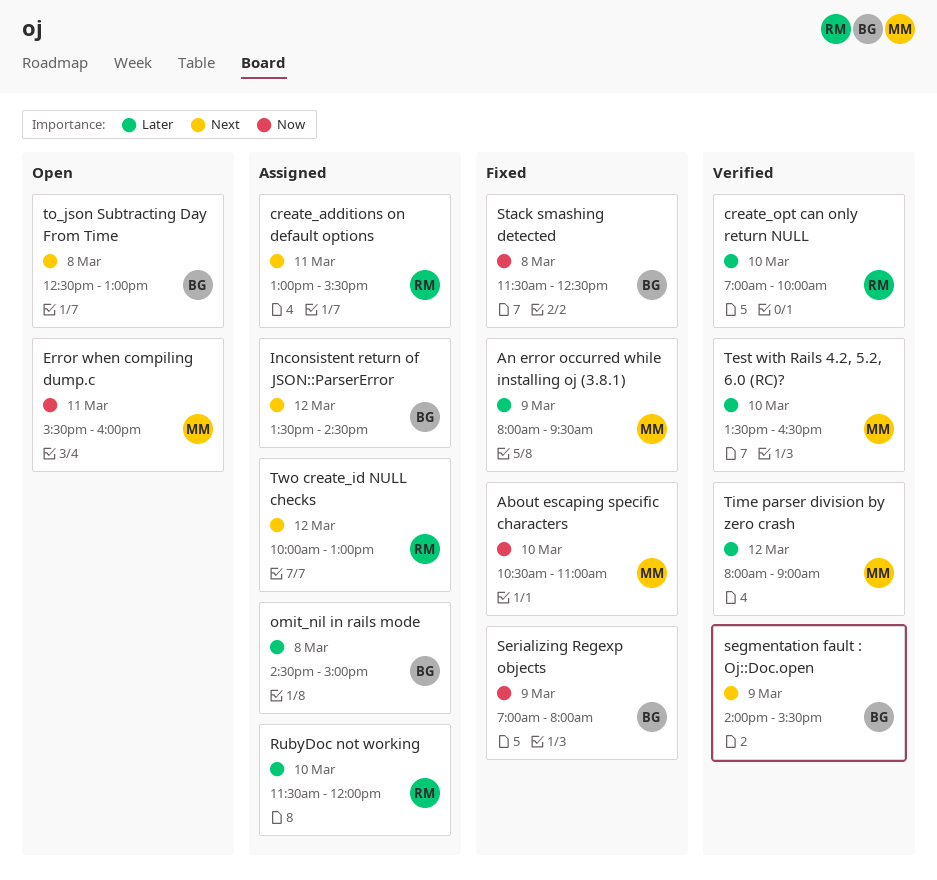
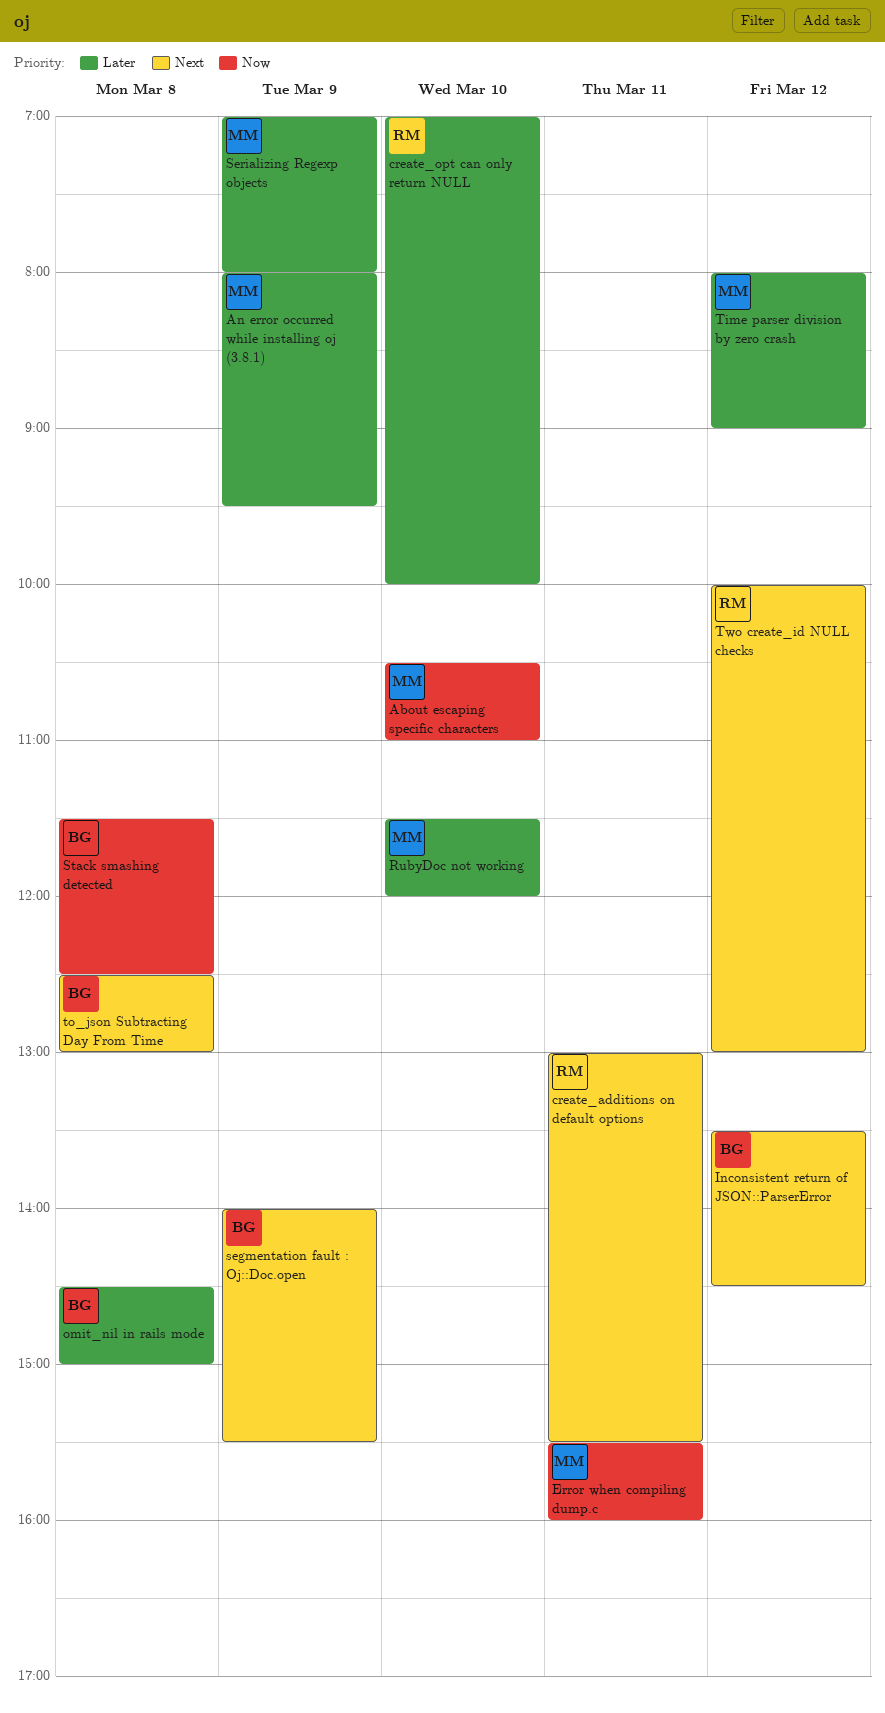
RubyDoc not working, owner: RM -> MM
Serializing Regexp objects, owner: BG -> MM
Serializing Regexp objects, priority: Now -> Later
Test with Rails 4.2, 5.2, 6.0 (RC)?: present -> none

